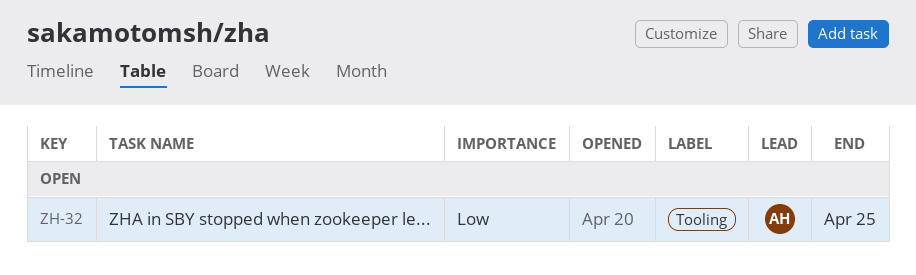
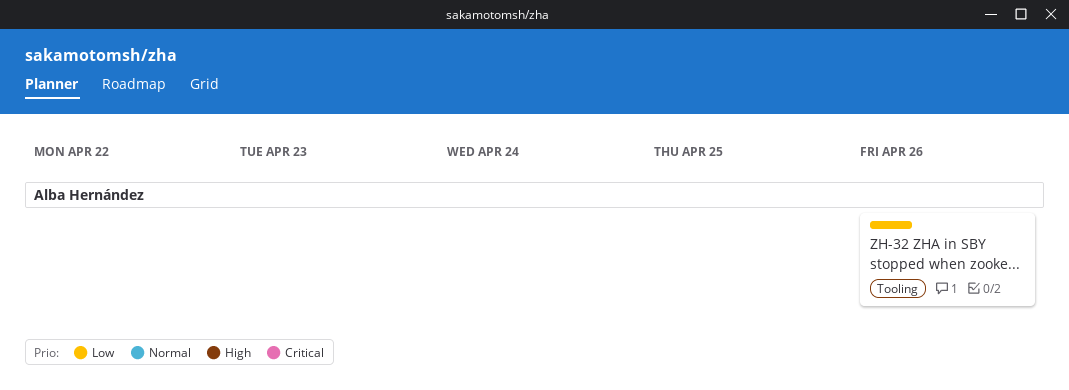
ZH-32, due: Apr 25 -> Apr 26

